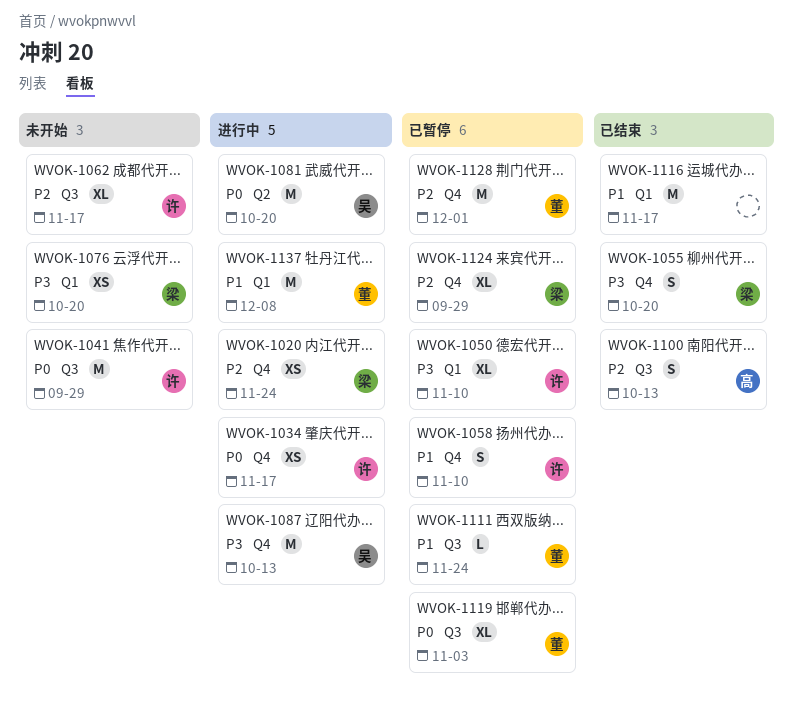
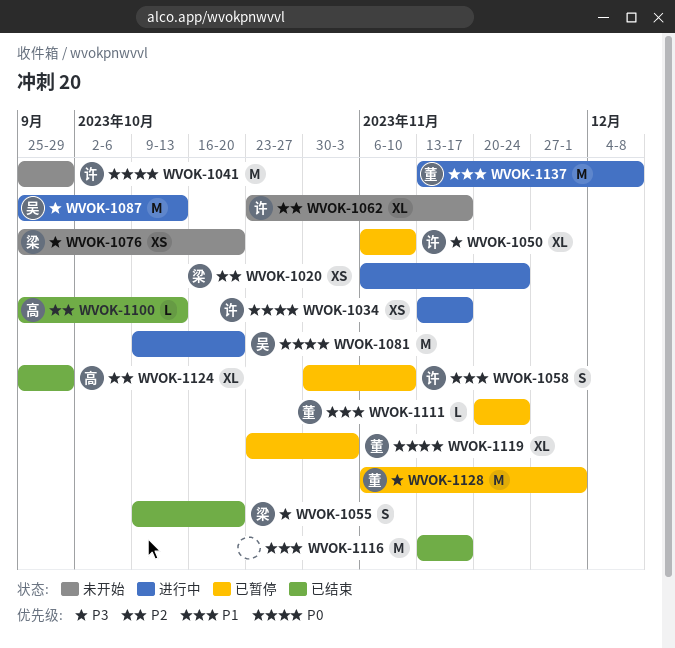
WVOK-1100, estimate: S -> L
WVOK-1124, status: 已暂停 -> 已结束
WVOK-1124, owner: 梁 -> 高
WVOK-1128, priority: P2 -> P3

